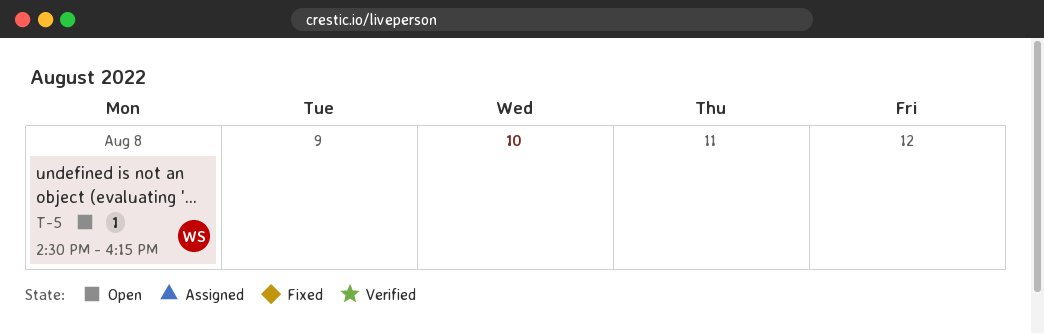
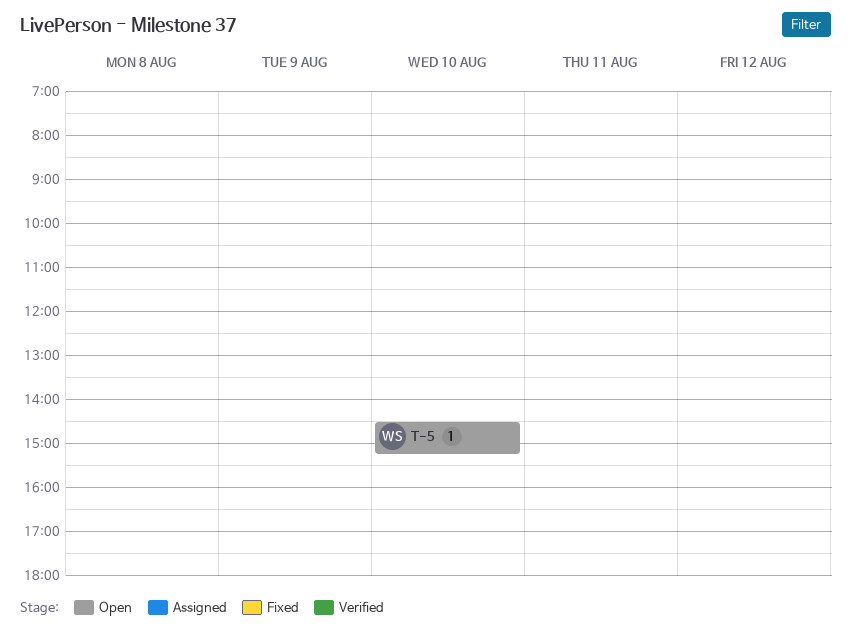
T-5, day: Aug 8 -> Aug 10
T-5, ends: 16:15 -> 15:15

